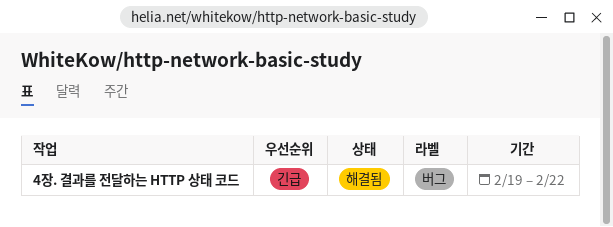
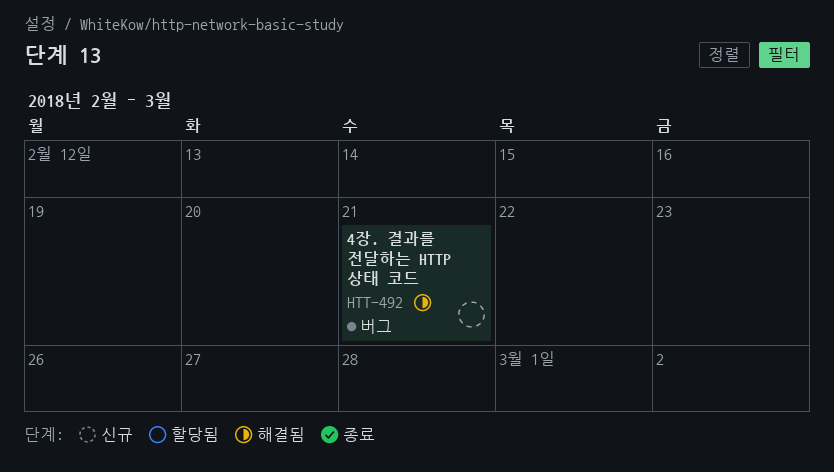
4장. 결과를 전달하는 HTTP 상태 코드, due: Feb 22 -> Feb 21

